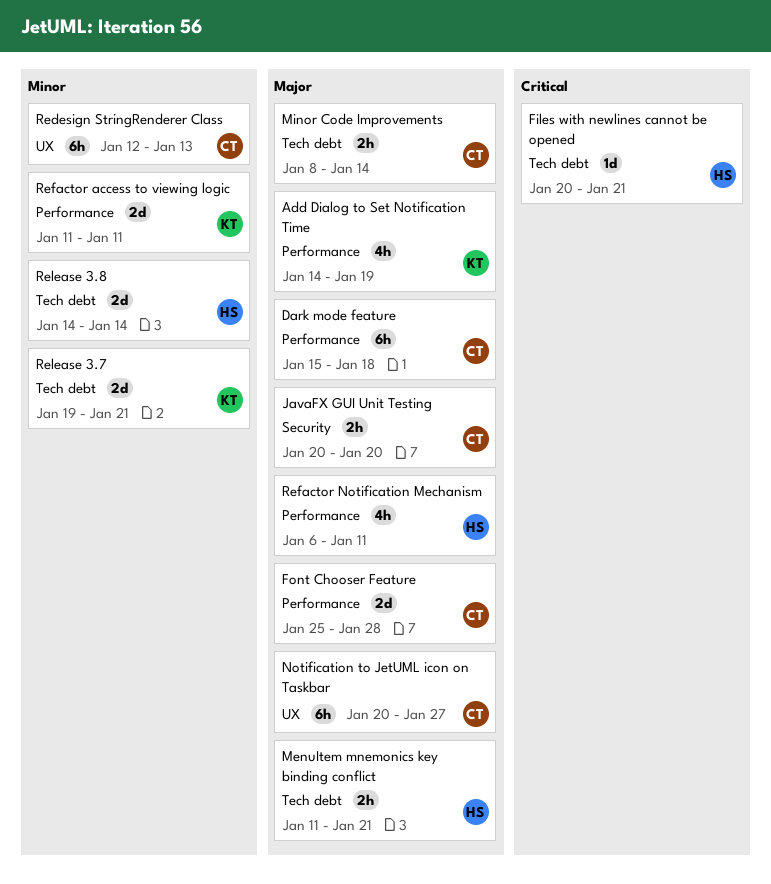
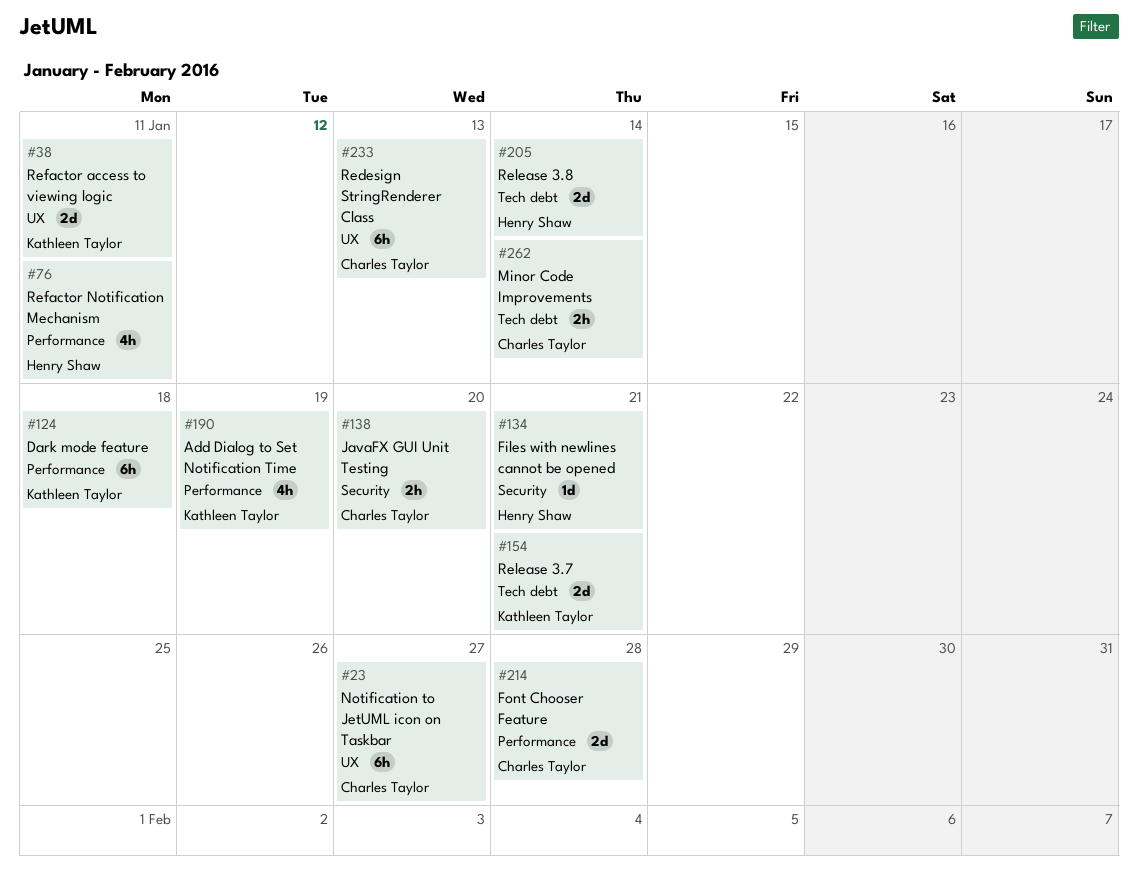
Dark mode feature, owner: Charles Taylor -> Kathleen Taylor
Files with newlines cannot be opened, label: Tech debt -> Security
MenuItem mnemonics key binding conflict: present -> none
Refactor access to viewing logic, label: Performance -> UX

